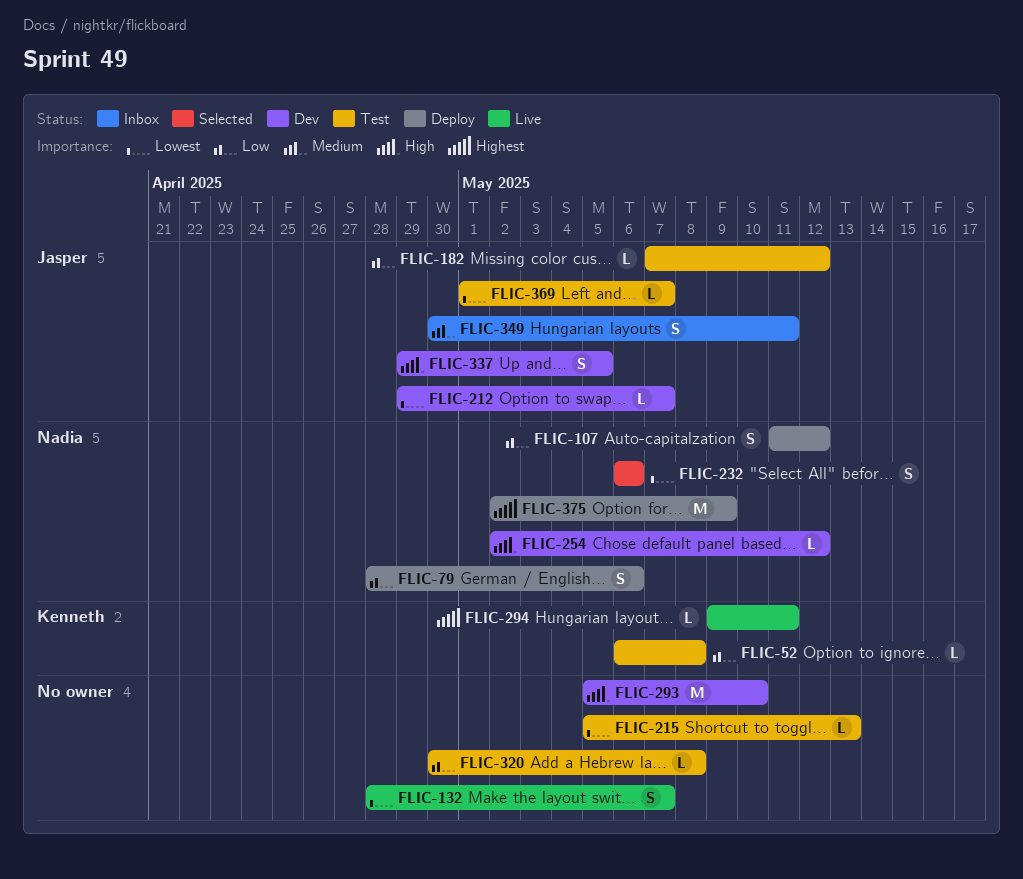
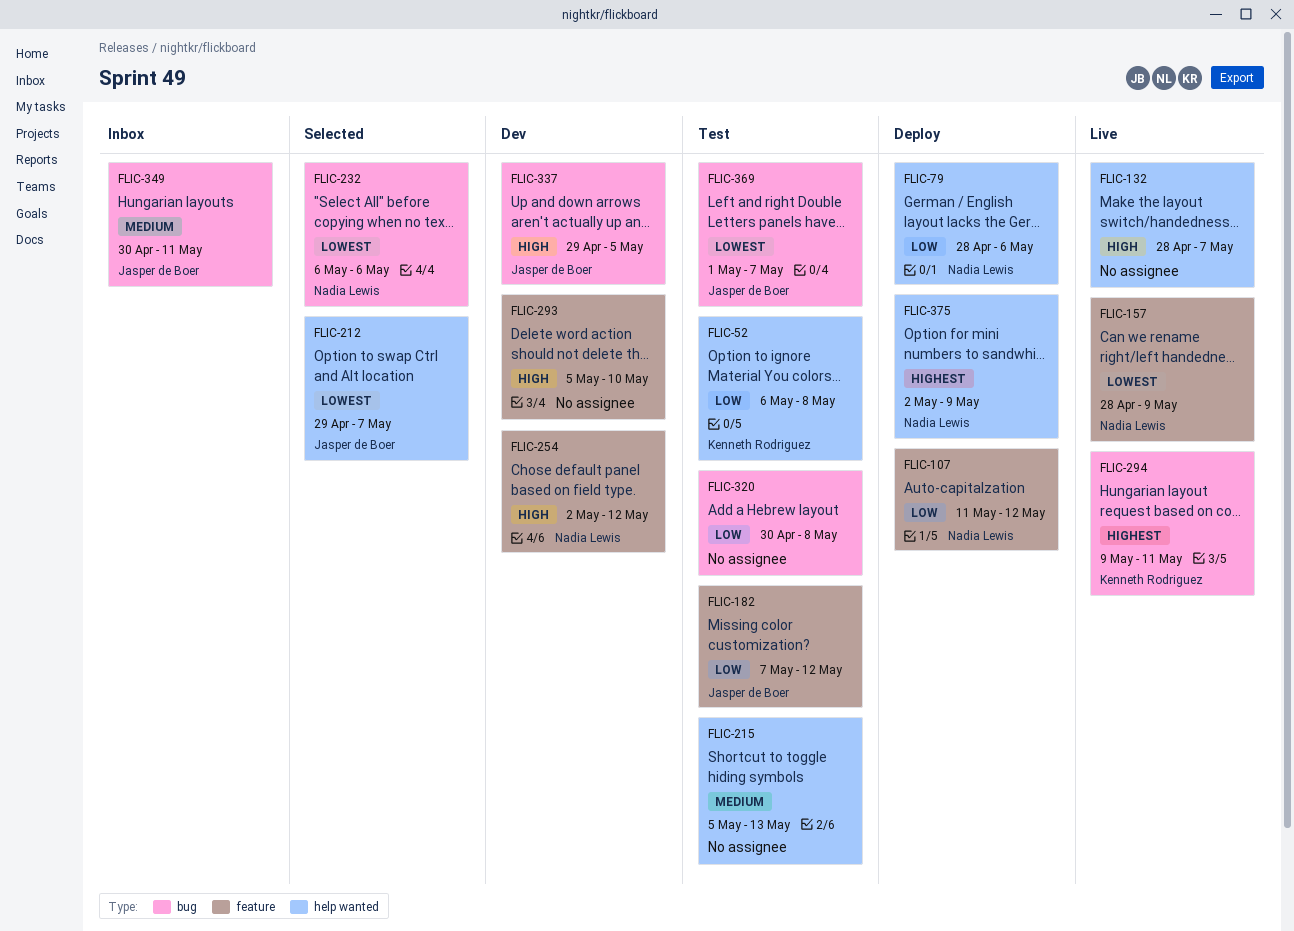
FLIC-132, priority: Lowest -> High
FLIC-157: none -> present
FLIC-212, status: Dev -> Selected
FLIC-215, priority: Lowest -> Medium

